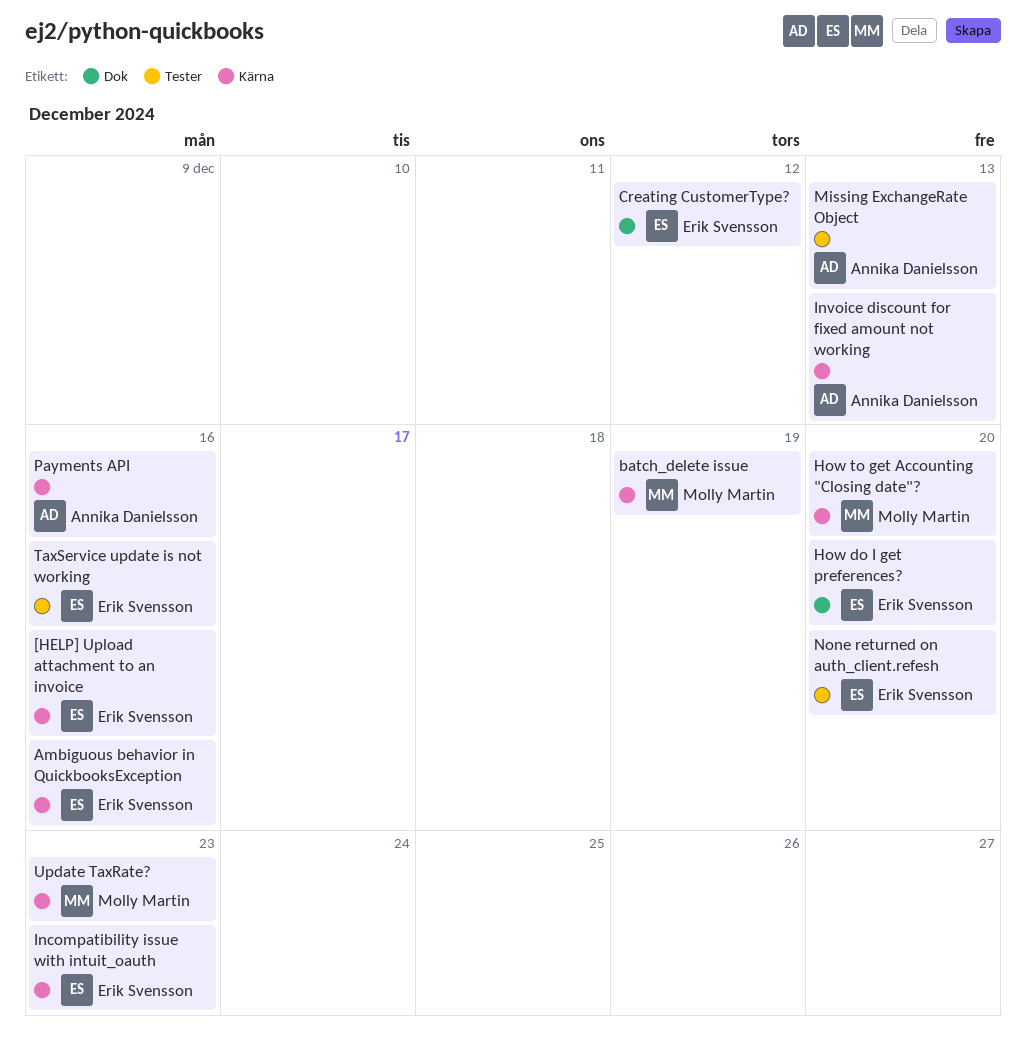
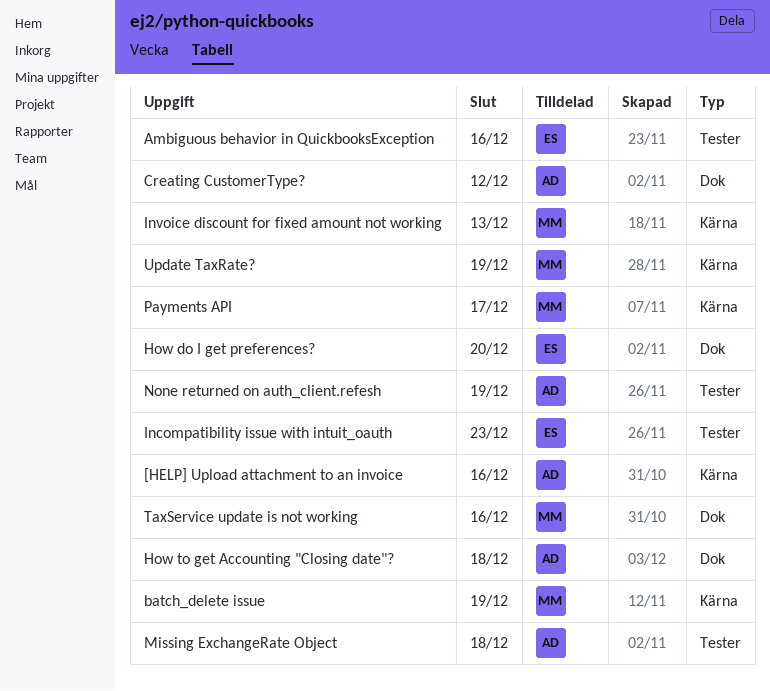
[HELP] Upload attachment to an invoice, owner: Erik Svensson -> Annika Danielsson
Ambiguous behavior in QuickbooksException, label: Kärna -> Tester
Creating CustomerType?, owner: Erik Svensson -> Annika Danielsson
How to get Accounting "Closing date"?, owner: Molly Martin -> Annika Danielsson
How to get Accounting "Closing date"?, label: Kärna -> Dok
How to get Accounting "Closing date"?, due: Dec 20 -> Dec 18
Incompatibility issue with intuit_oauth, label: Kärna -> Tester
Invoice discount for fixed amount not working, owner: Annika Danielsson -> Molly Martin
Missing ExchangeRate Object, due: Dec 13 -> Dec 18
None returned on auth_client.refesh, owner: Erik Svensson -> Annika Danielsson
None returned on auth_client.refesh, due: Dec 20 -> Dec 19
Payments API, owner: Annika Danielsson -> Molly Martin
Payments API, due: Dec 16 -> Dec 17
TaxService update is not working, owner: Erik Svensson -> Molly Martin
TaxService update is not working, label: Tester -> Dok
Update TaxRate?, due: Dec 23 -> Dec 19

